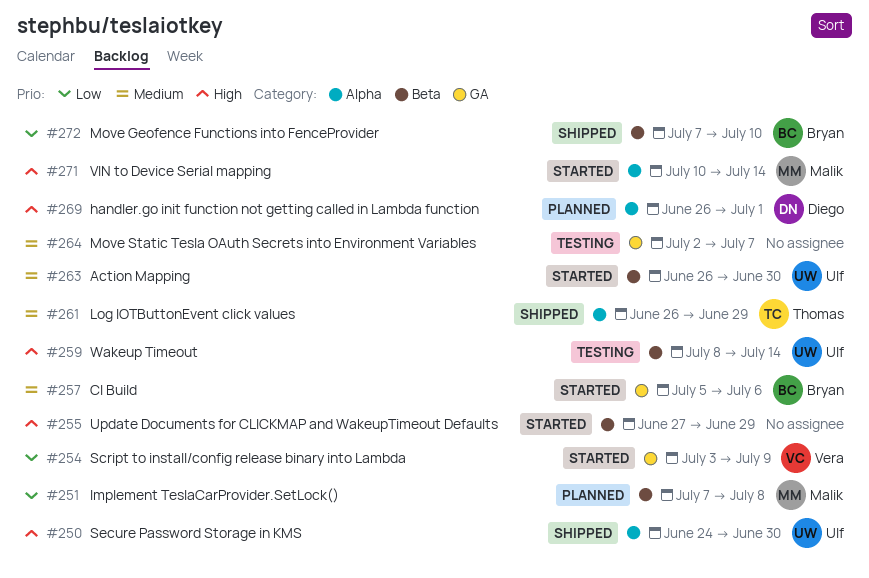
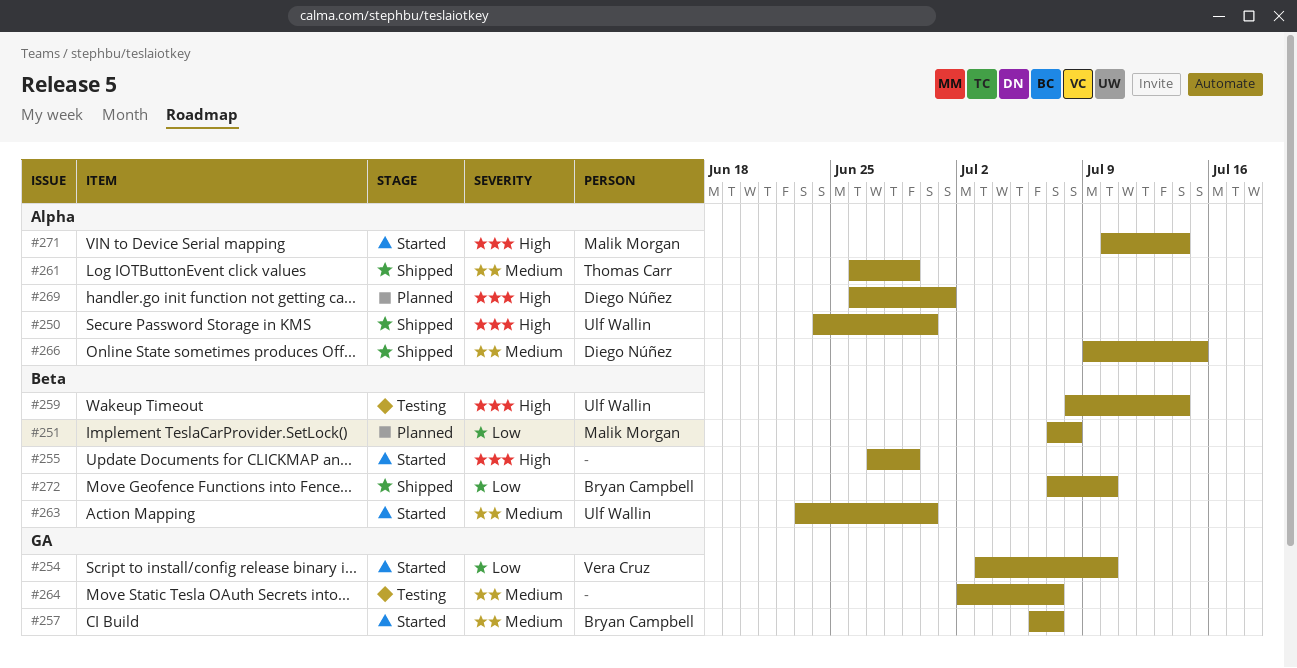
#254, due: Jul 9 -> Jul 10
#257, start: Jul 5 -> Jul 6
#257, due: Jul 6 -> Jul 7
#263, start: Jun 26 -> Jun 23
#266: none -> present

